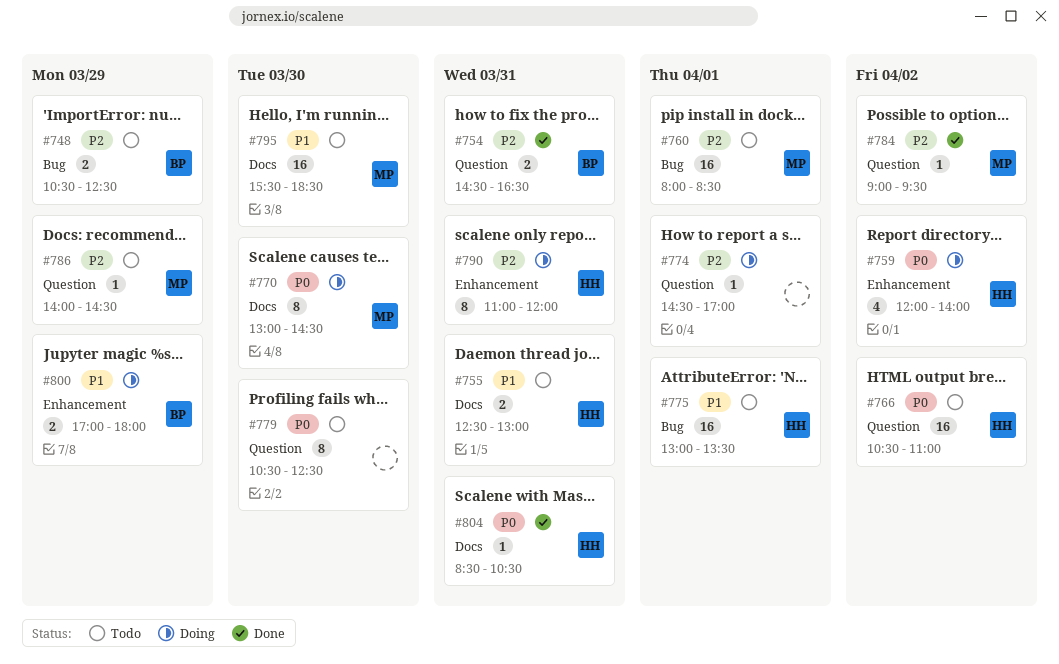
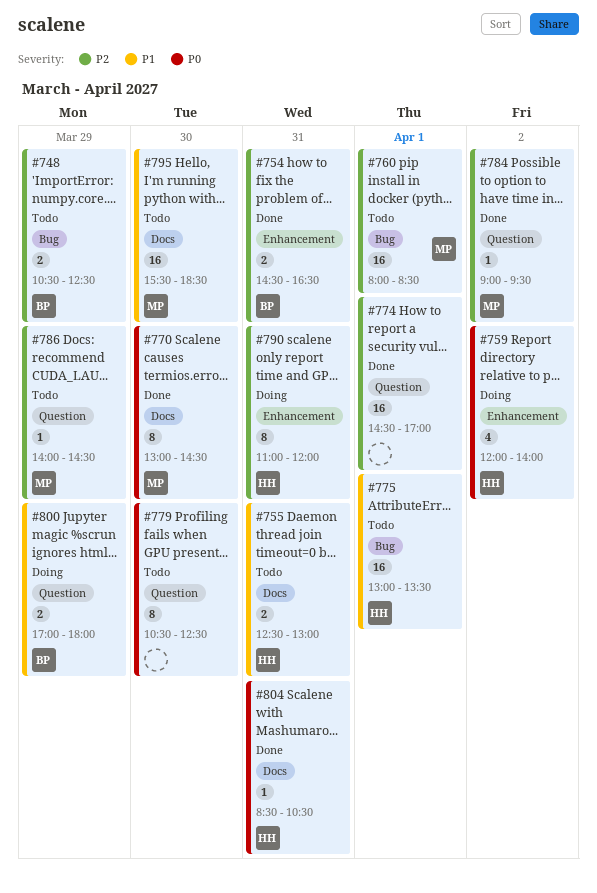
#754, label: Question -> Enhancement
#766: present -> none
#770, status: Doing -> Done
#774, status: Doing -> Done
#774, estimate: 1 -> 16
#800, label: Enhancement -> Question

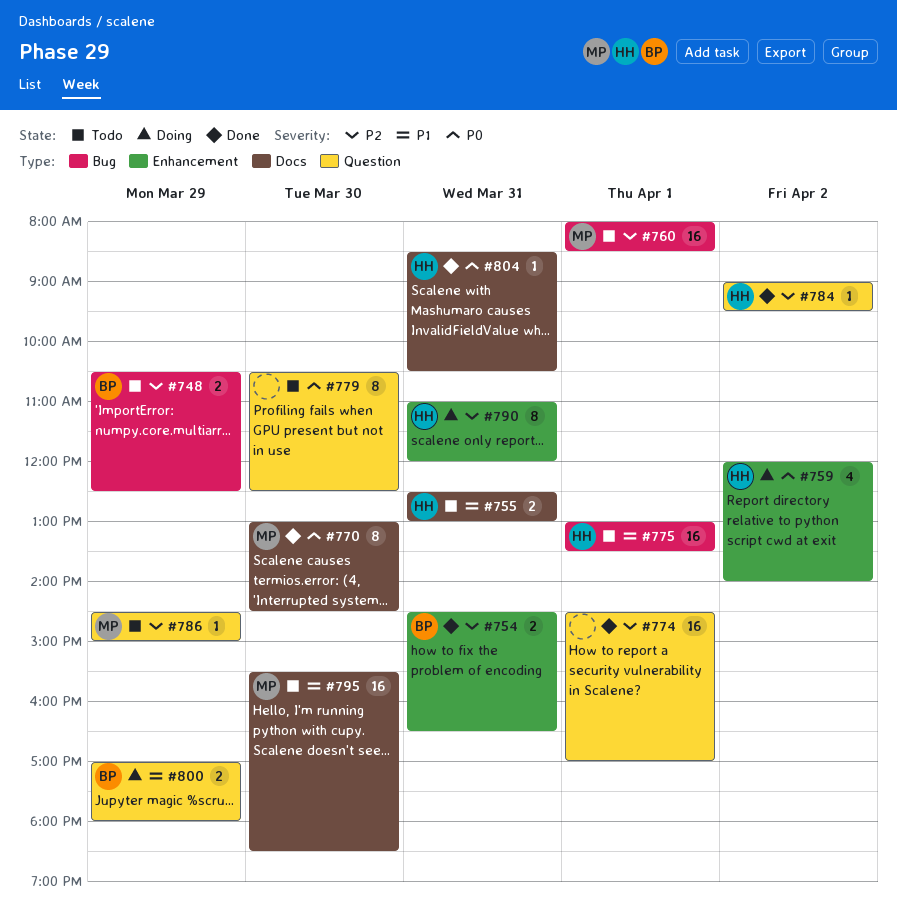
#784, owner: MP -> HH
#786, begins: 14:00 -> 14:30
#786, ends: 14:30 -> 15:00

